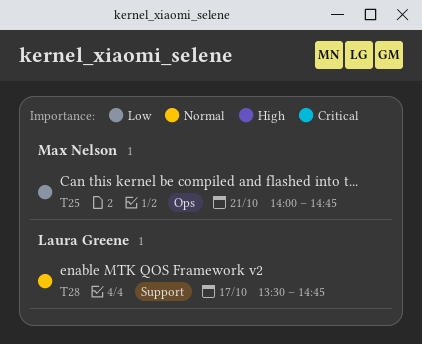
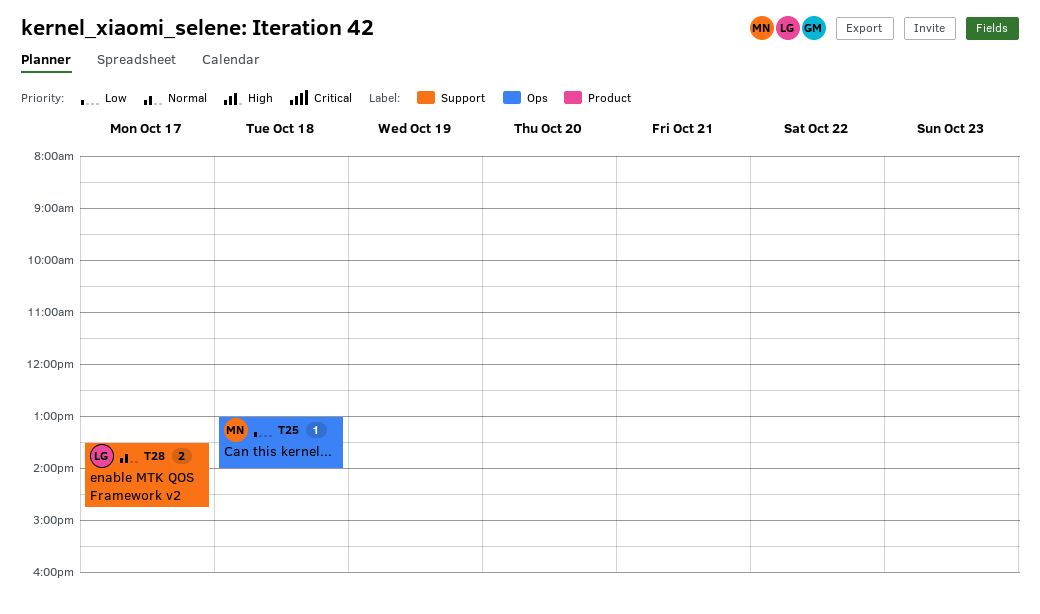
T25, day: Oct 21 -> Oct 18
T25, begins: 14:00 -> 13:00
T25, ends: 14:45 -> 14:00

